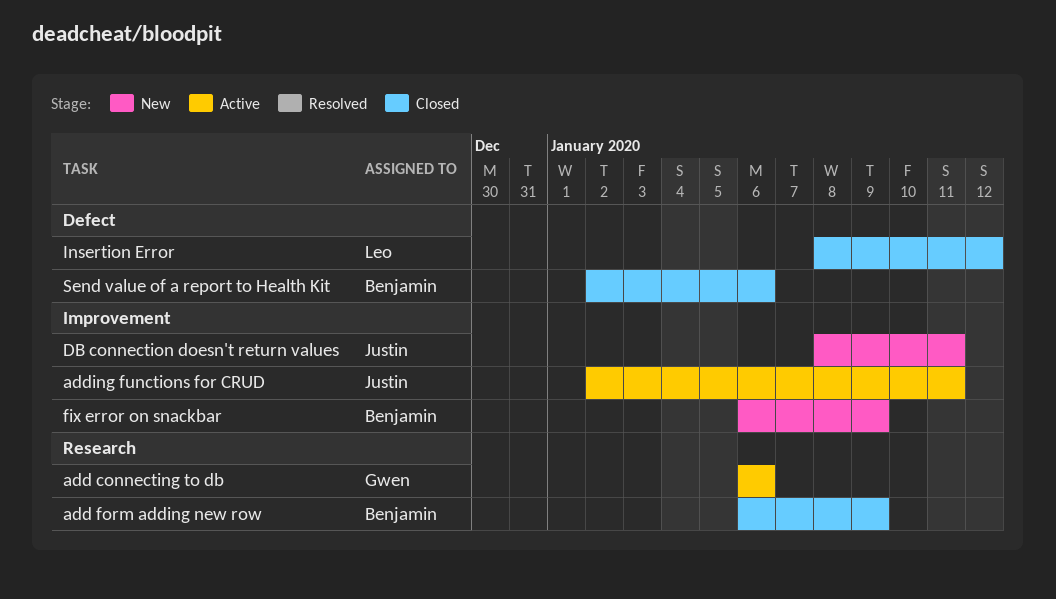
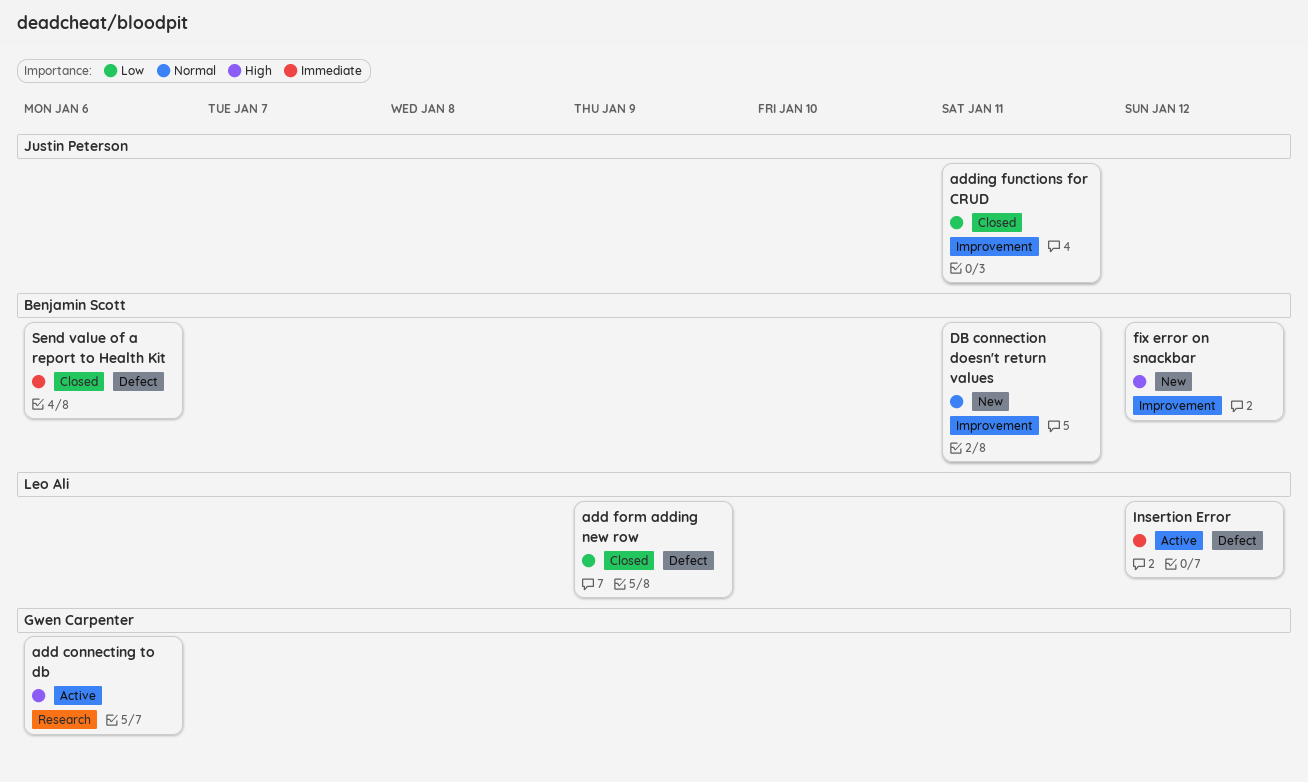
add form adding new row, owner: Benjamin Scott -> Leo Ali
add form adding new row, label: Research -> Defect
adding functions for CRUD, status: Active -> Closed
DB connection doesn't return values, owner: Justin Peterson -> Benjamin Scott
fix error on snackbar, due: Jan 9 -> Jan 12
Insertion Error, status: Closed -> Active

